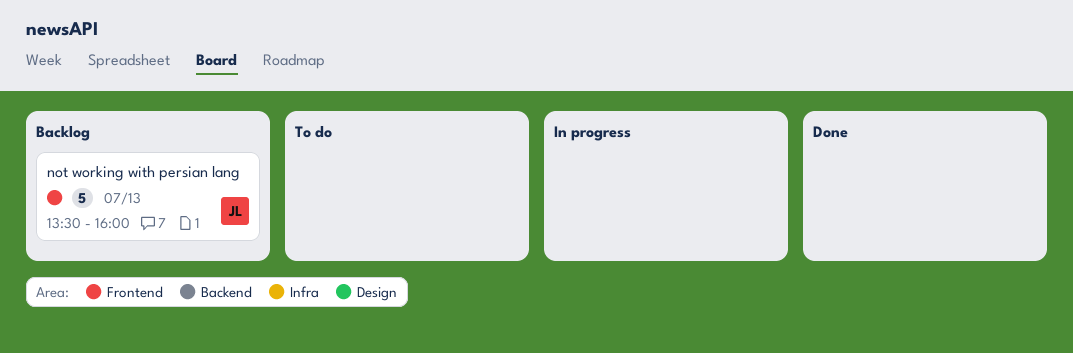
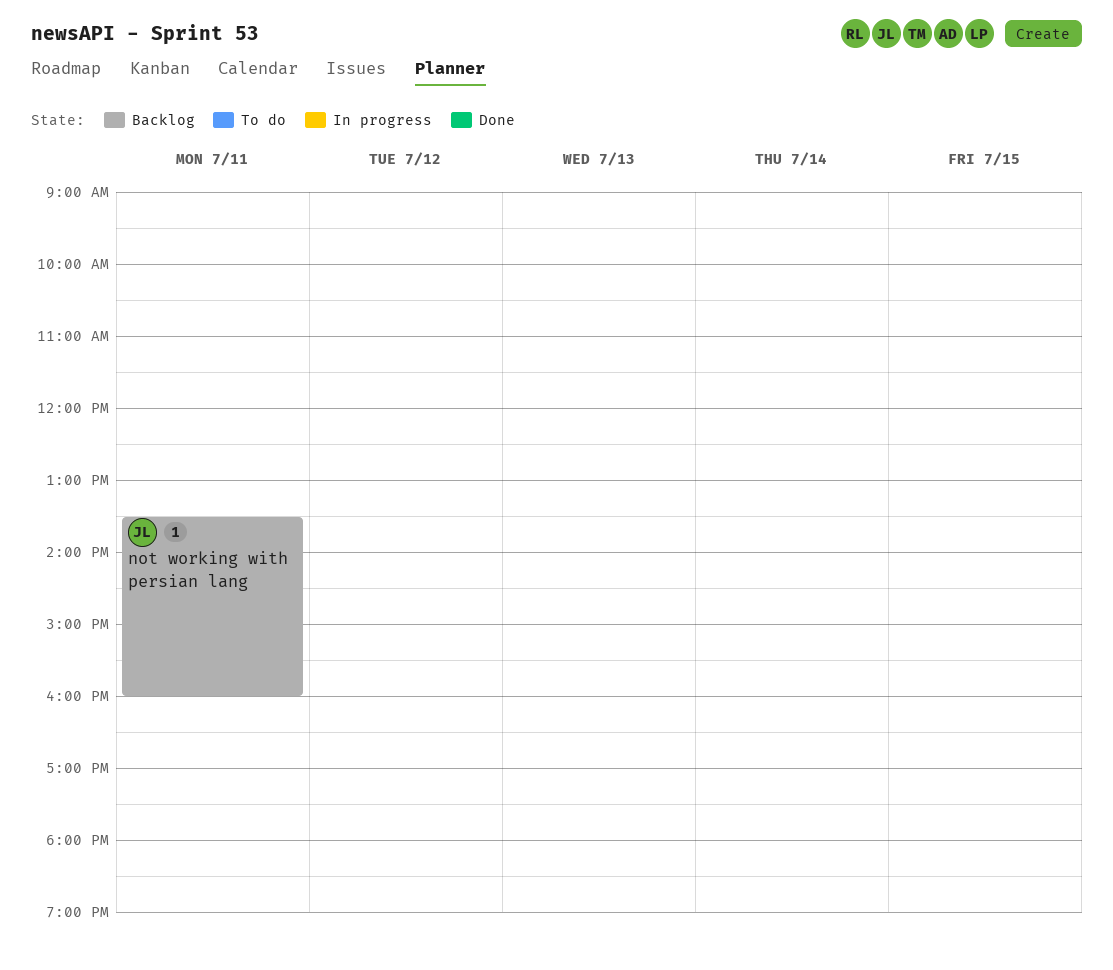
not working with persian lang, estimate: 5 -> 1
not working with persian lang, day: Jul 13 -> Jul 11

